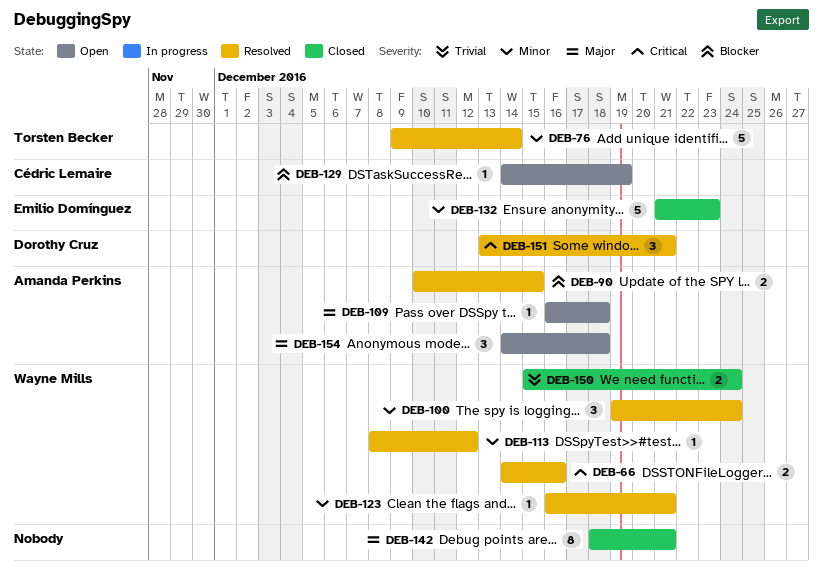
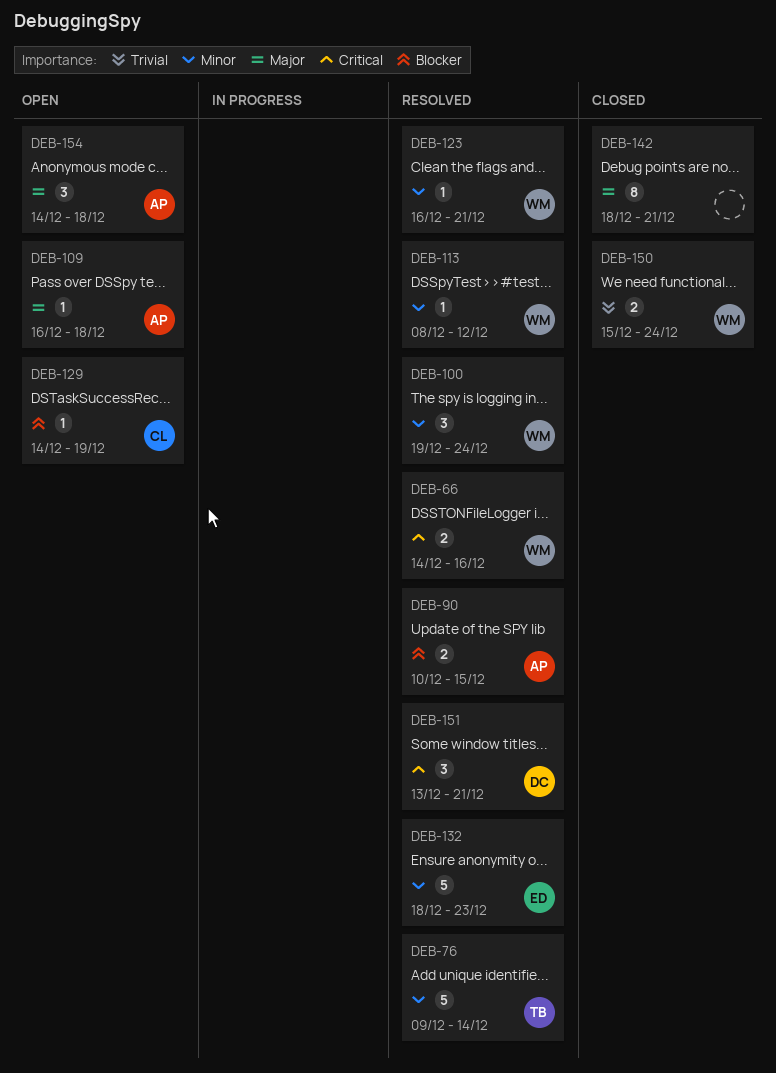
DEB-132, status: Closed -> Resolved
DEB-132, start: Dec 21 -> Dec 18

